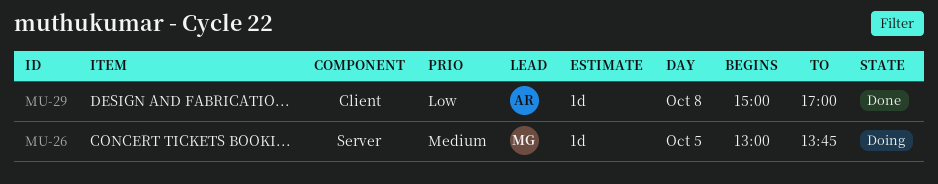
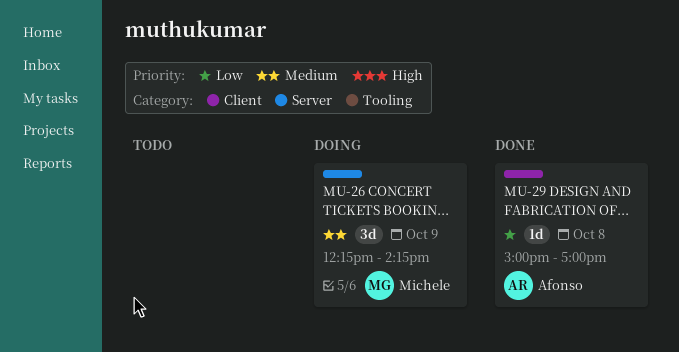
MU-26, estimate: 1d -> 3d
MU-26, day: Oct 5 -> Oct 9
MU-26, begins: 13:00 -> 12:15
MU-26, ends: 13:45 -> 14:15

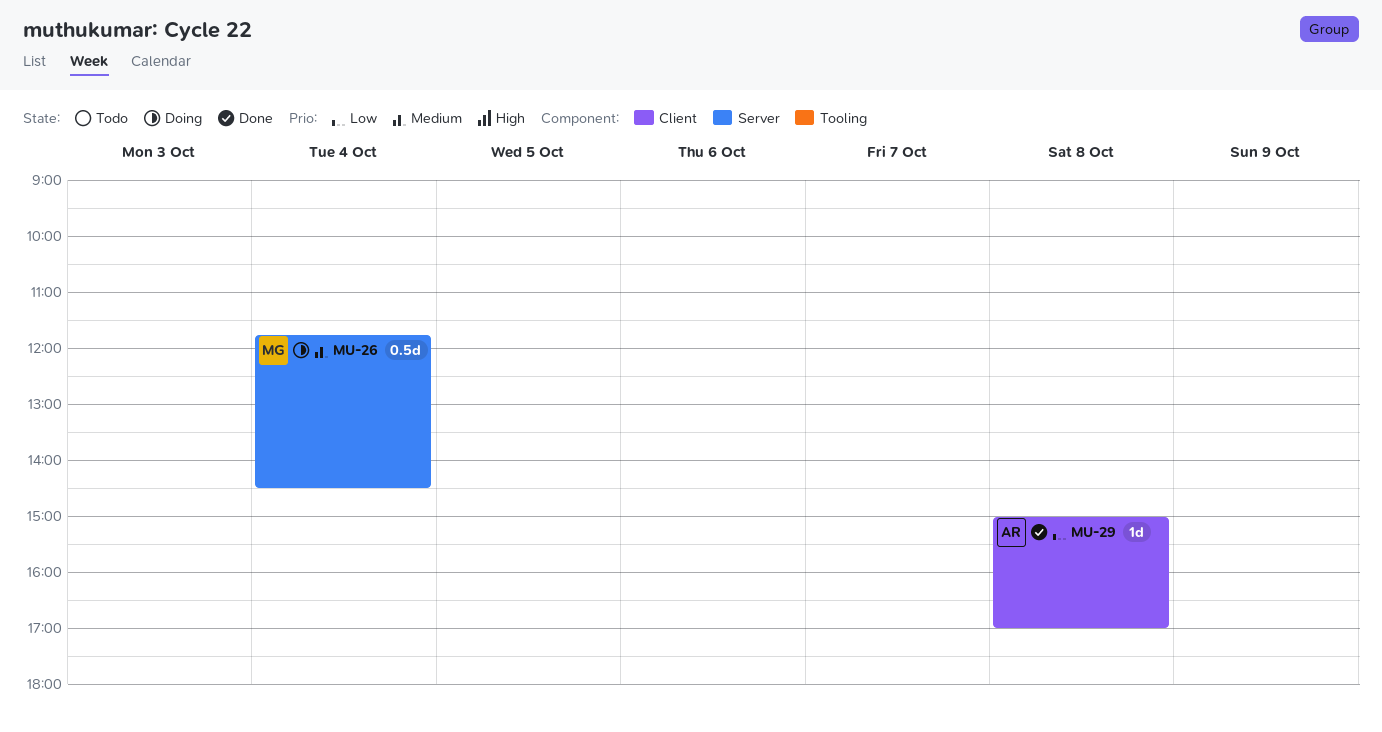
MU-26, estimate: 3d -> 0.5d
MU-26, day: Oct 9 -> Oct 4
MU-26, begins: 12:15 -> 11:45
MU-26, ends: 14:15 -> 14:30

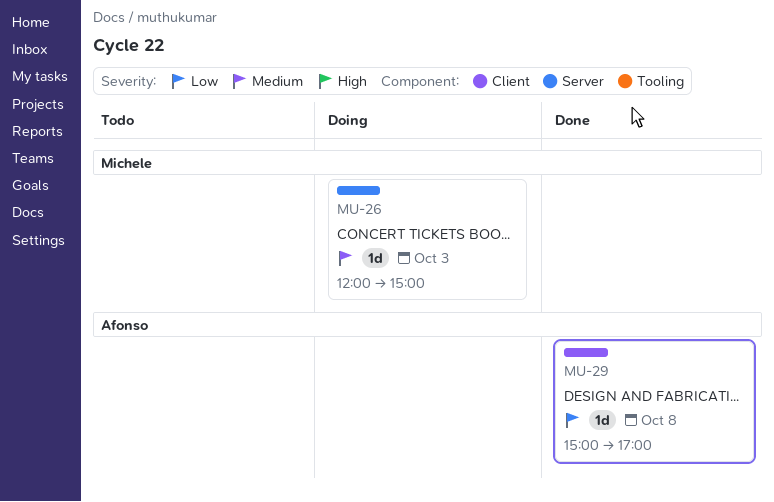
MU-26, estimate: 0.5d -> 1d
MU-26, day: Oct 4 -> Oct 3
MU-26, begins: 11:45 -> 12:00
MU-26, ends: 14:30 -> 15:00

